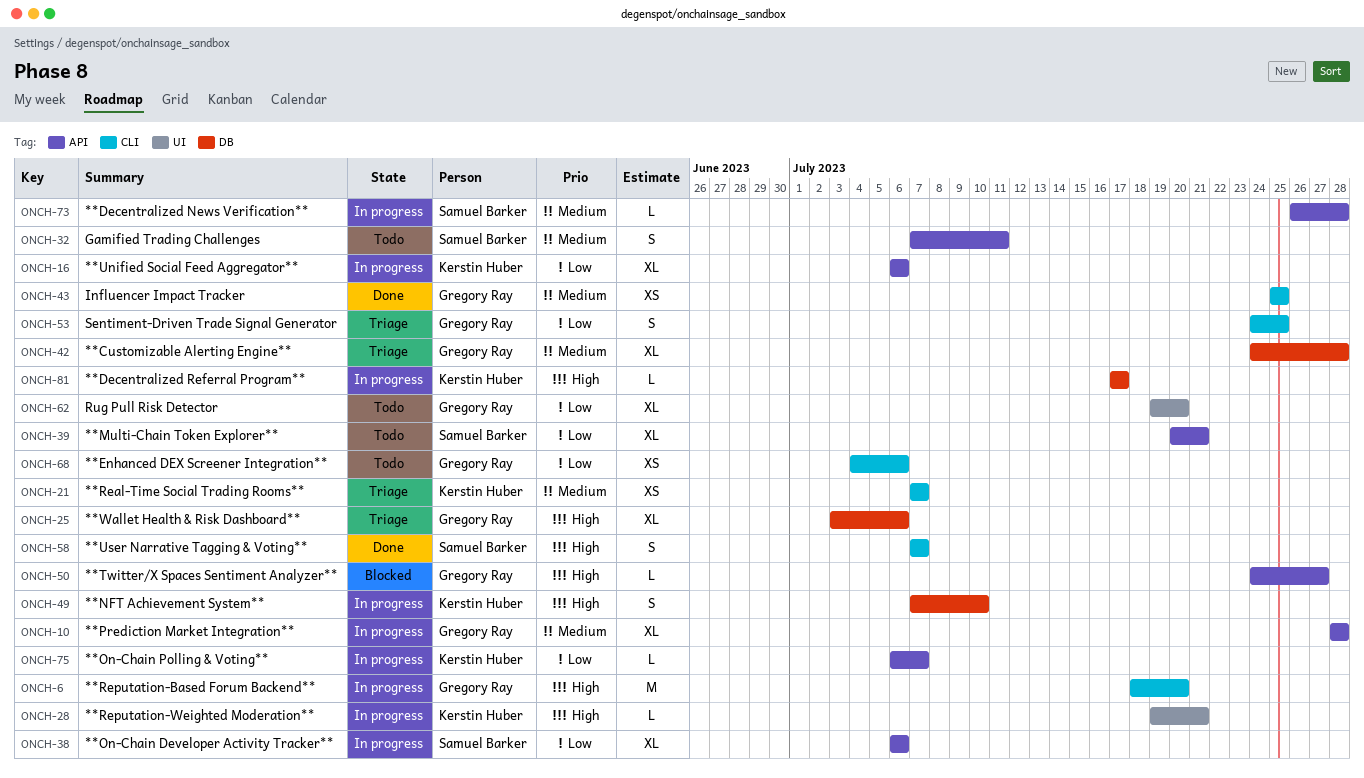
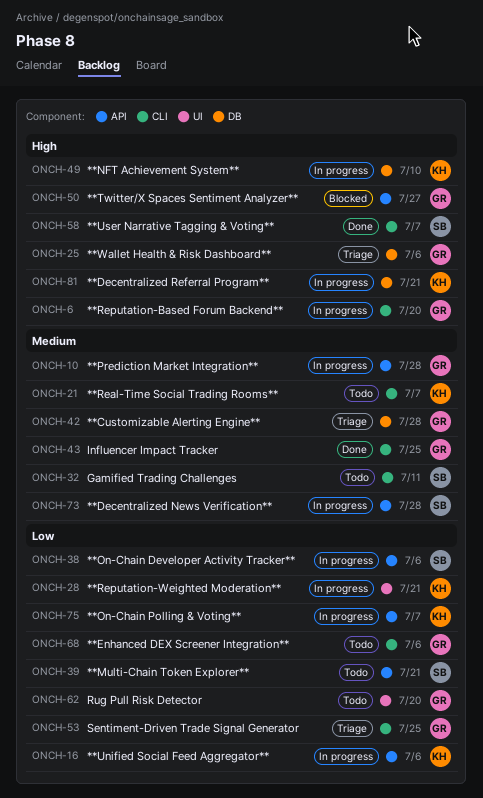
ONCH-21, status: Triage -> Todo
ONCH-28, priority: High -> Low
ONCH-32, label: API -> CLI
ONCH-81, due: Jul 17 -> Jul 21

